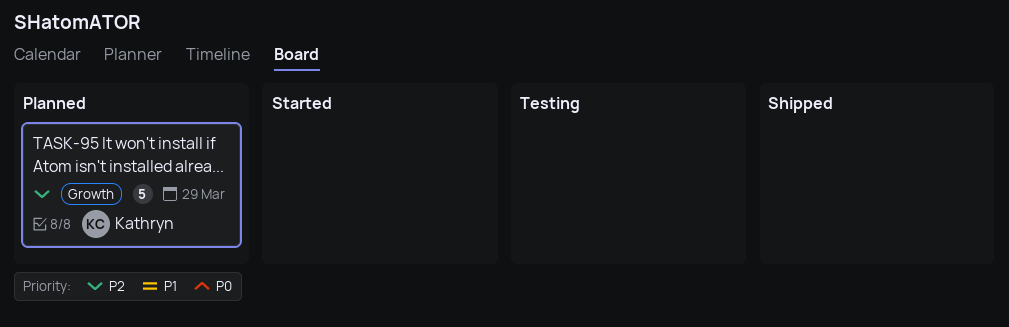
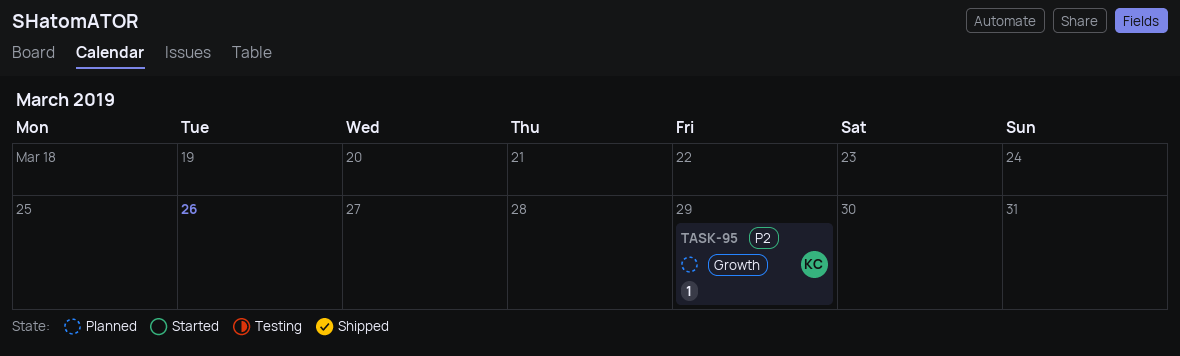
TASK-95, estimate: 5 -> 1

